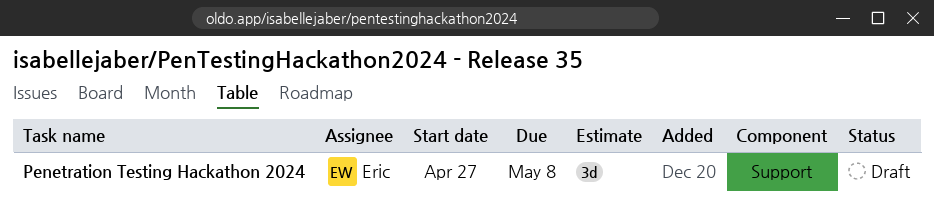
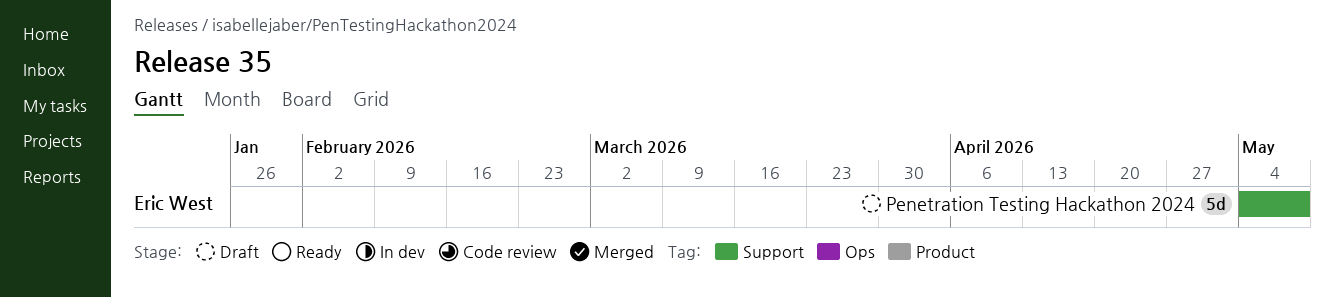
Penetration Testing Hackathon 2024, estimate: 3d -> 5d
Penetration Testing Hackathon 2024, start: Apr 27 -> May 4

